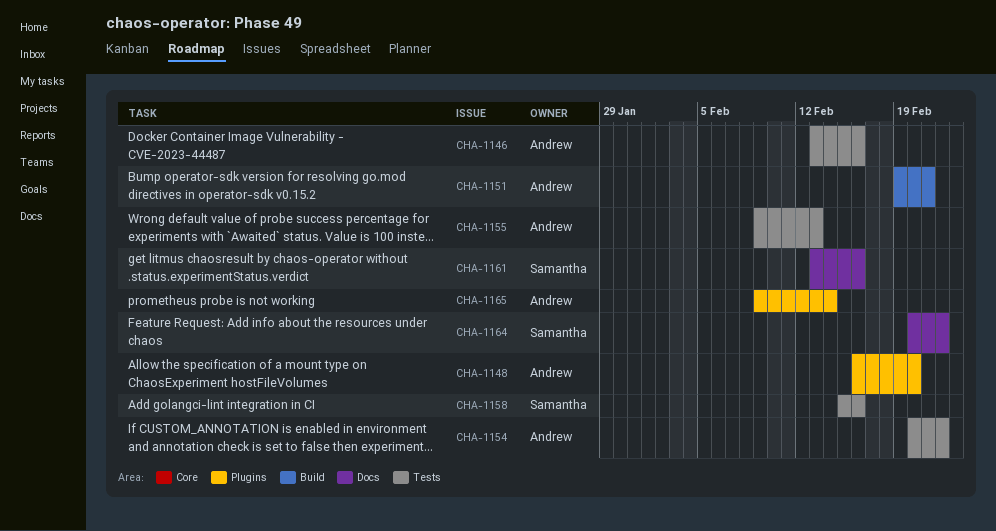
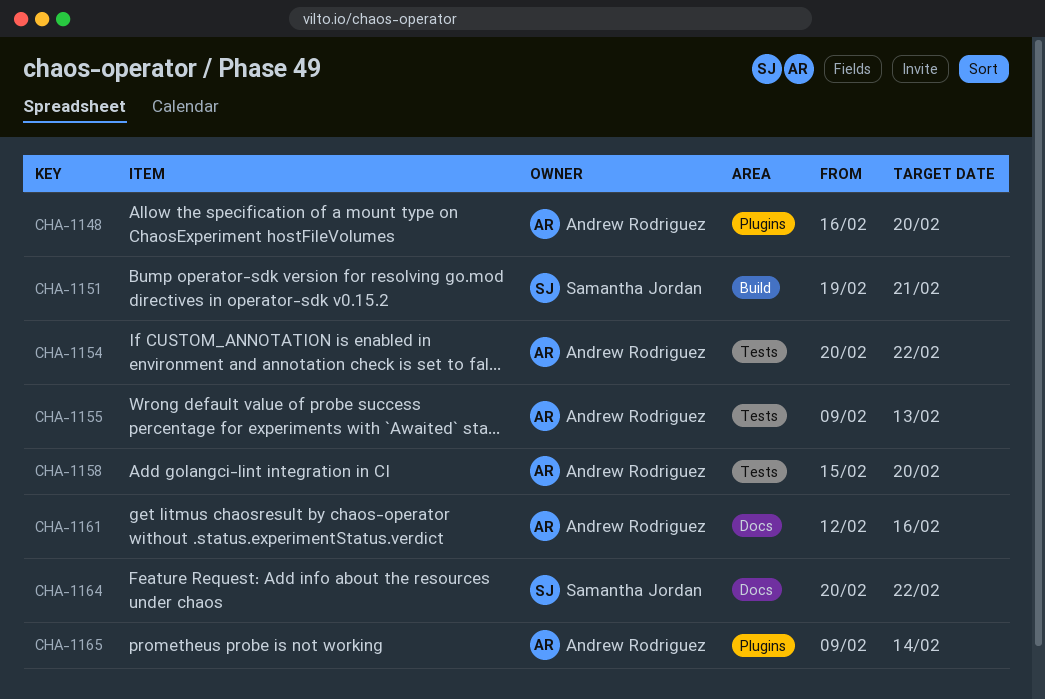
CHA-1146: present -> none
CHA-1151, owner: Andrew Rodriguez -> Samantha Jordan
CHA-1158, owner: Samantha Jordan -> Andrew Rodriguez
CHA-1158, due: Feb 16 -> Feb 20
CHA-1161, owner: Samantha Jordan -> Andrew Rodriguez
CHA-1161, start: Feb 13 -> Feb 12

